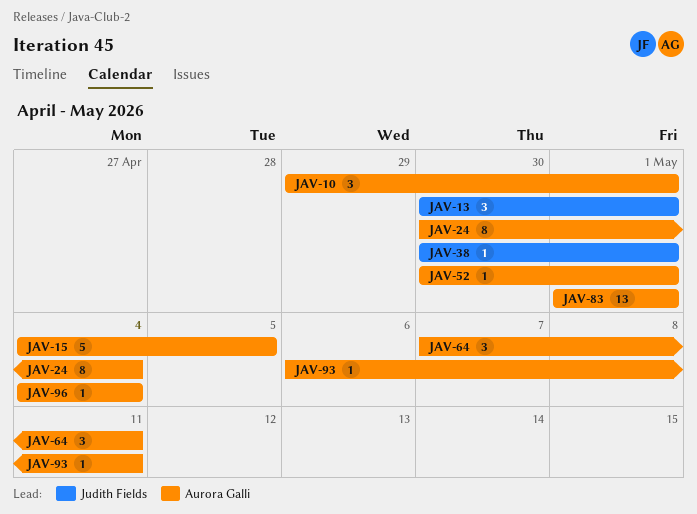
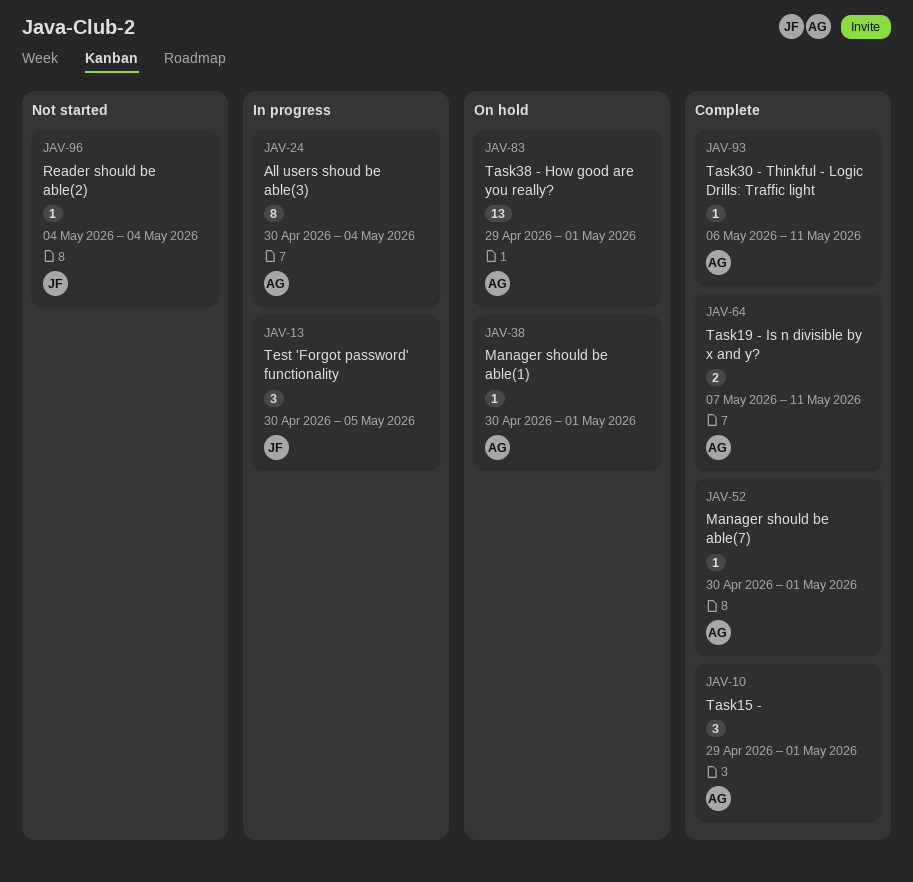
JAV-13, due: May 1 -> May 5
JAV-15: present -> none
JAV-38, owner: Judith Fields -> Aurora Galli
JAV-64, estimate: 3 -> 2
JAV-83, start: May 1 -> Apr 29
JAV-96, owner: Aurora Galli -> Judith Fields

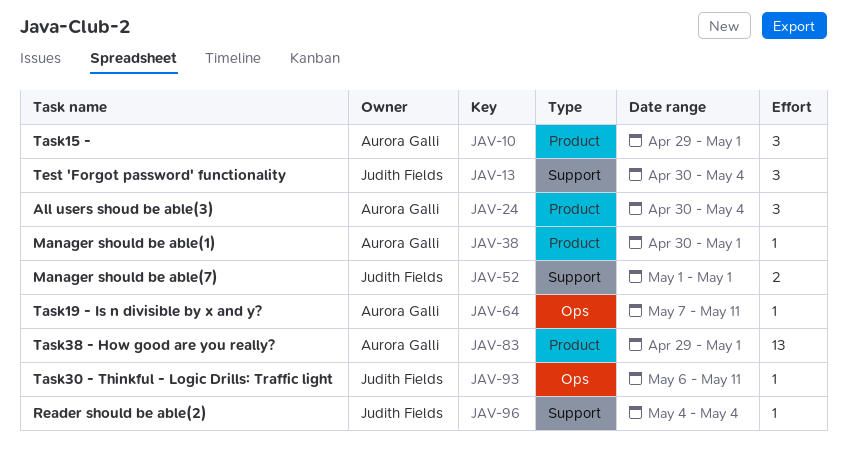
JAV-13, due: May 5 -> May 4
JAV-24, estimate: 8 -> 3
JAV-52, owner: Aurora Galli -> Judith Fields
JAV-52, estimate: 1 -> 2
JAV-52, start: Apr 30 -> May 1
JAV-64, estimate: 2 -> 1
JAV-93, owner: Aurora Galli -> Judith Fields

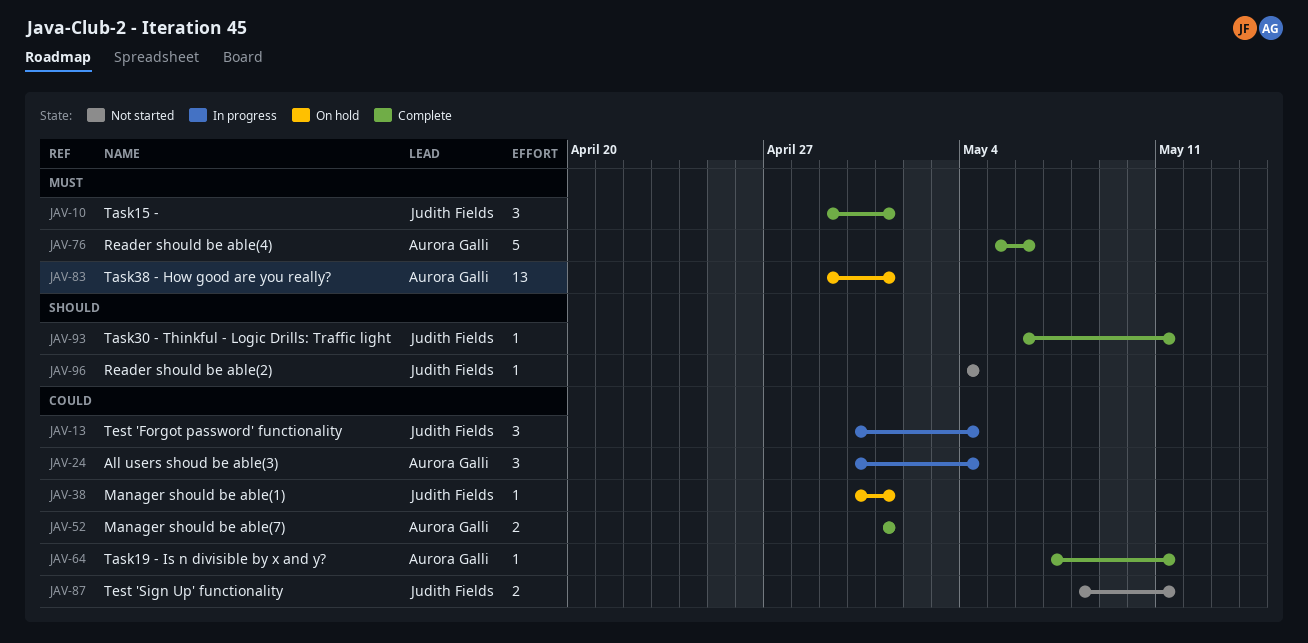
JAV-10, owner: Aurora Galli -> Judith Fields
JAV-38, owner: Aurora Galli -> Judith Fields
JAV-52, owner: Judith Fields -> Aurora Galli
JAV-76: none -> present
JAV-87: none -> present

